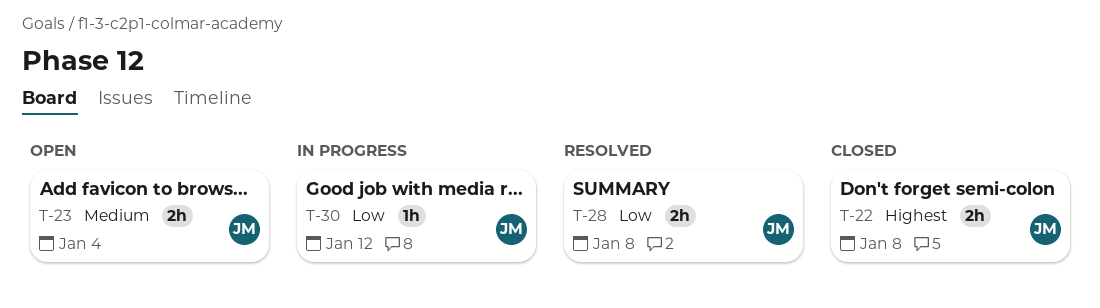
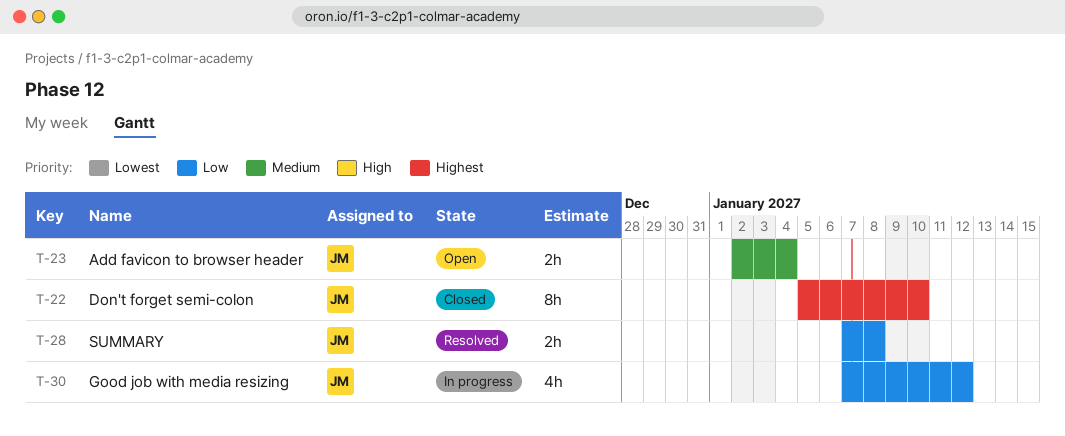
T-22, estimate: 2h -> 8h
T-22, due: Jan 8 -> Jan 10
T-30, estimate: 1h -> 4h

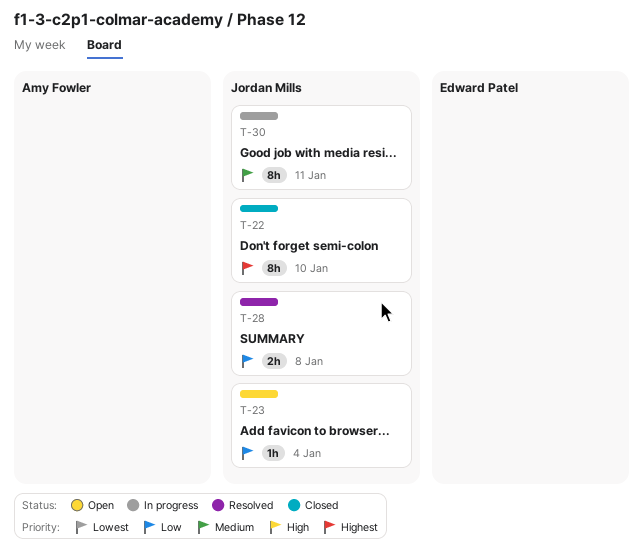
T-23, priority: Medium -> Low
T-23, estimate: 2h -> 1h
T-30, priority: Low -> Medium
T-30, estimate: 4h -> 8h
T-30, due: Jan 12 -> Jan 11

